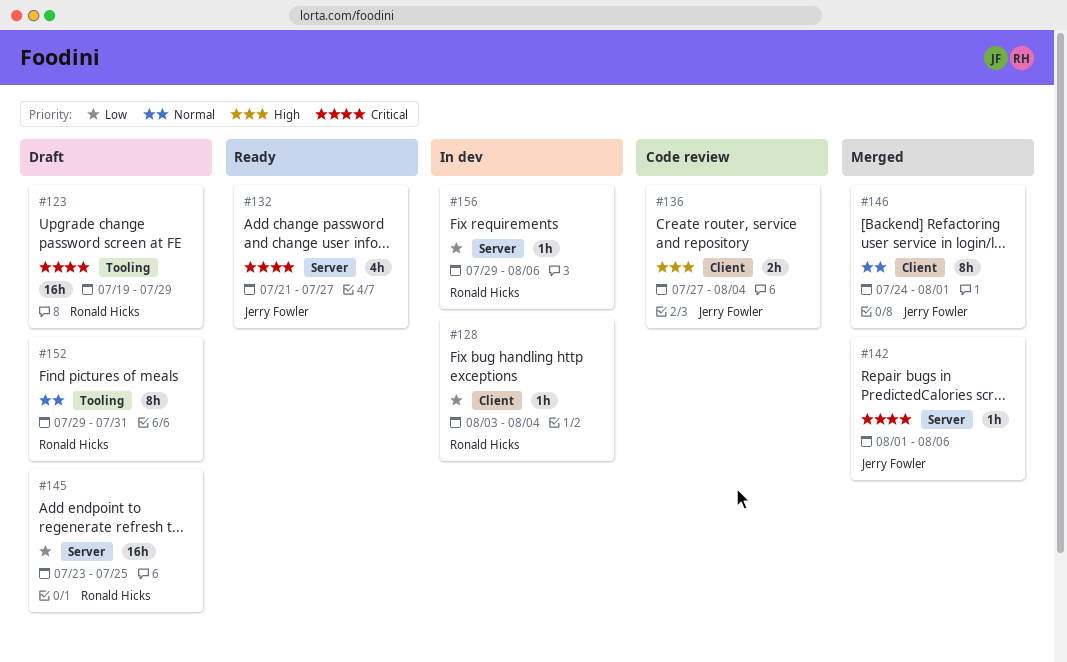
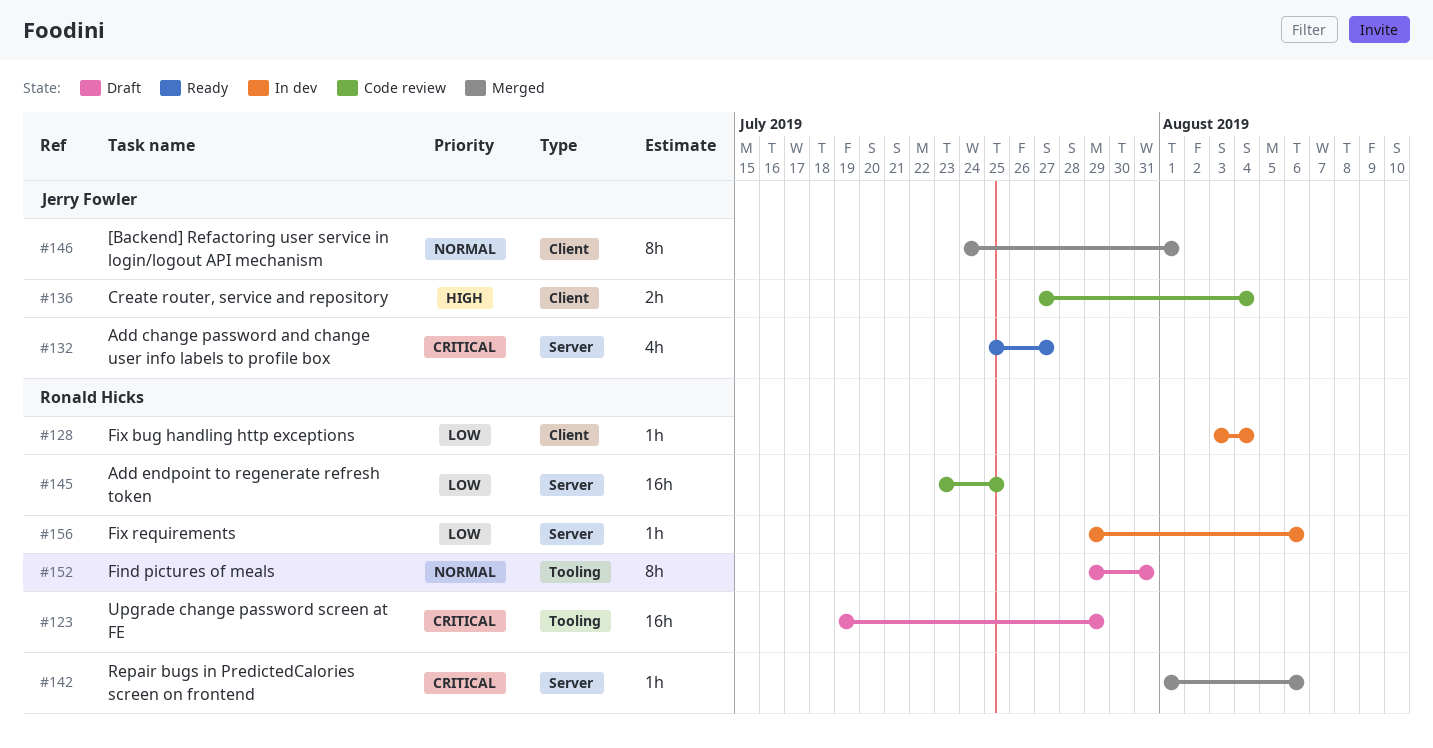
#132, start: Jul 21 -> Jul 25
#142, owner: Jerry Fowler -> Ronald Hicks
#145, status: Draft -> Code review

